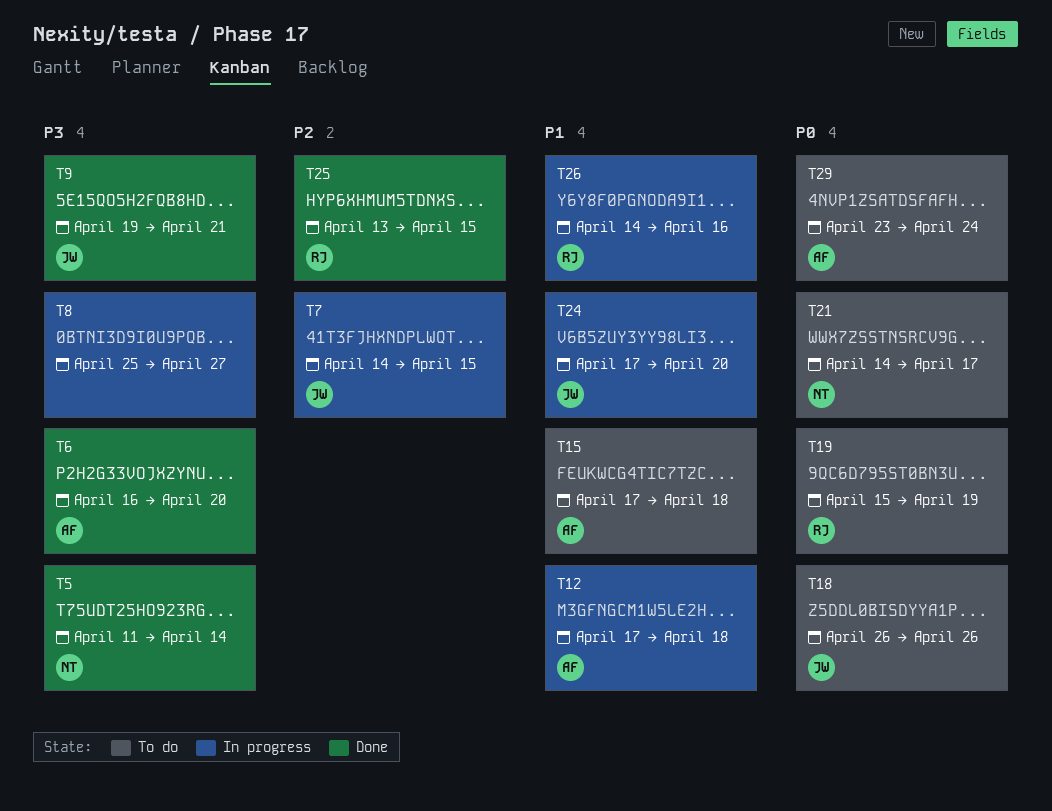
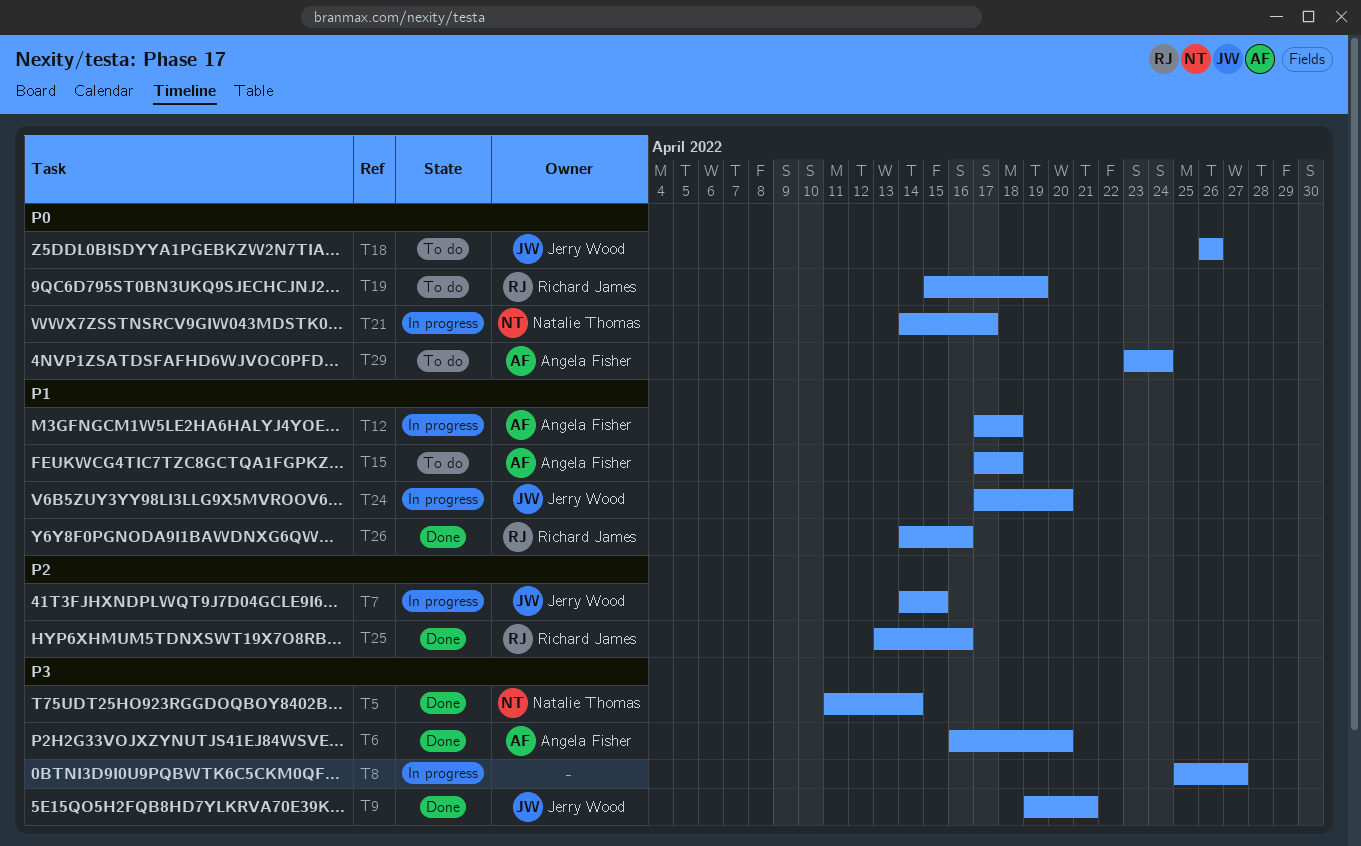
T21, status: To do -> In progress
T25, due: Apr 15 -> Apr 16
T26, status: In progress -> Done

